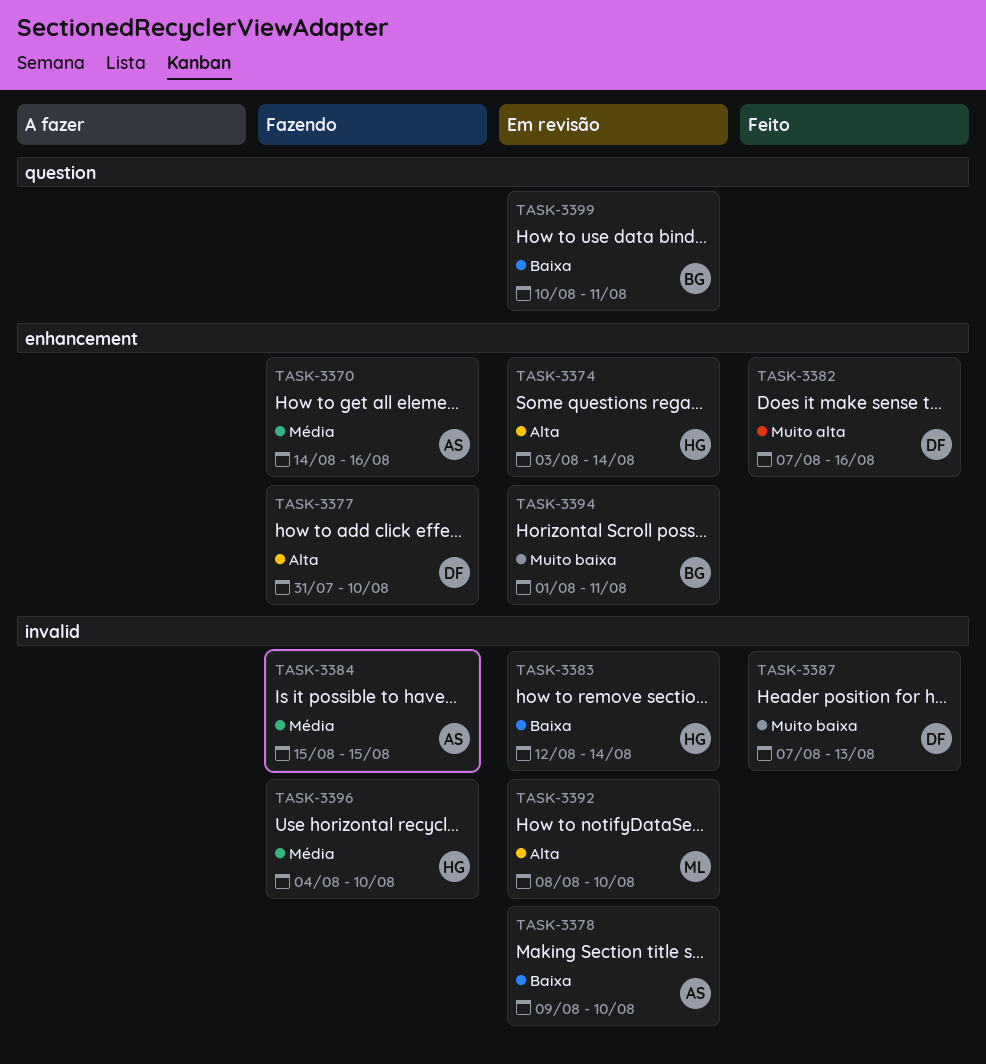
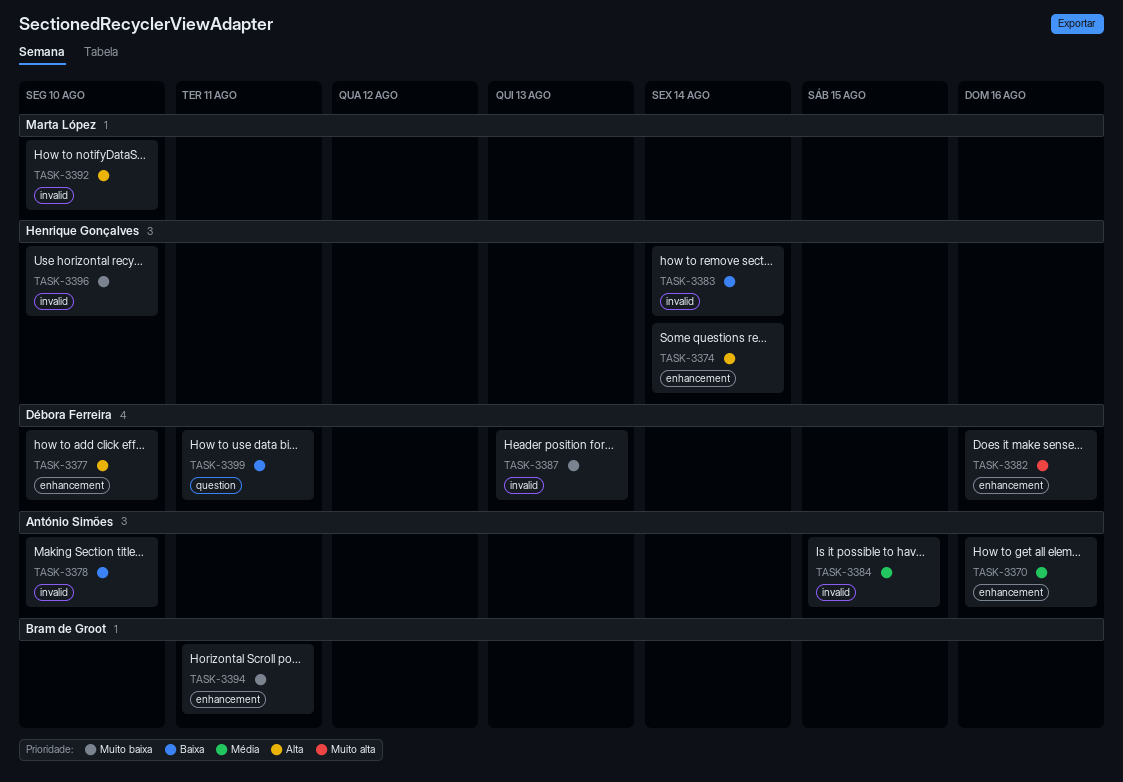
TASK-3396, priority: Média -> Muito baixa
TASK-3399, owner: Bram de Groot -> Débora Ferreira

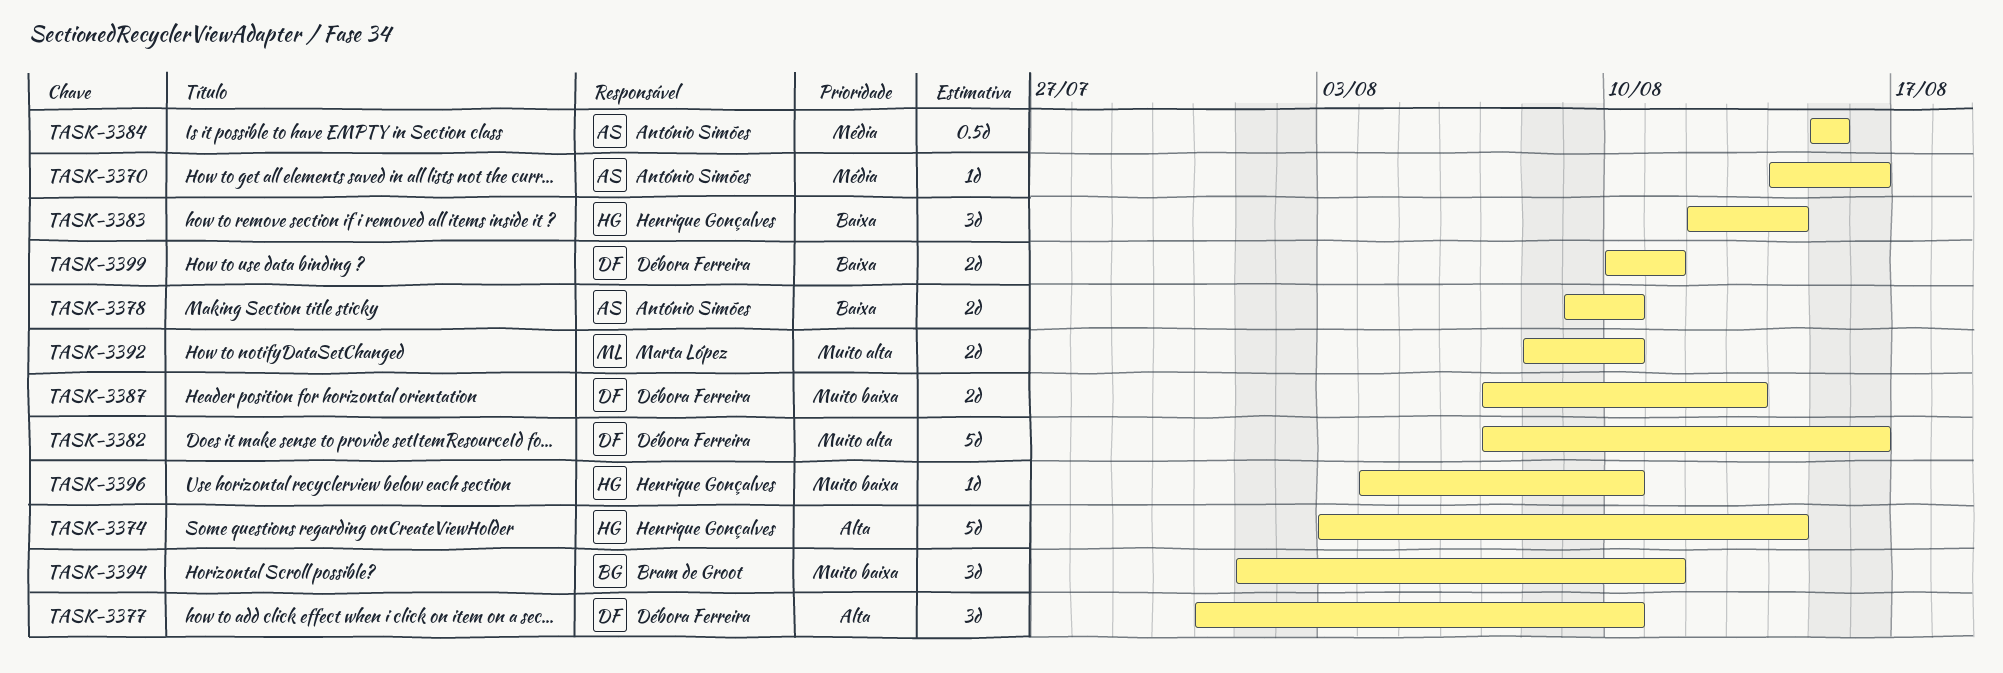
TASK-3392, priority: Alta -> Muito alta

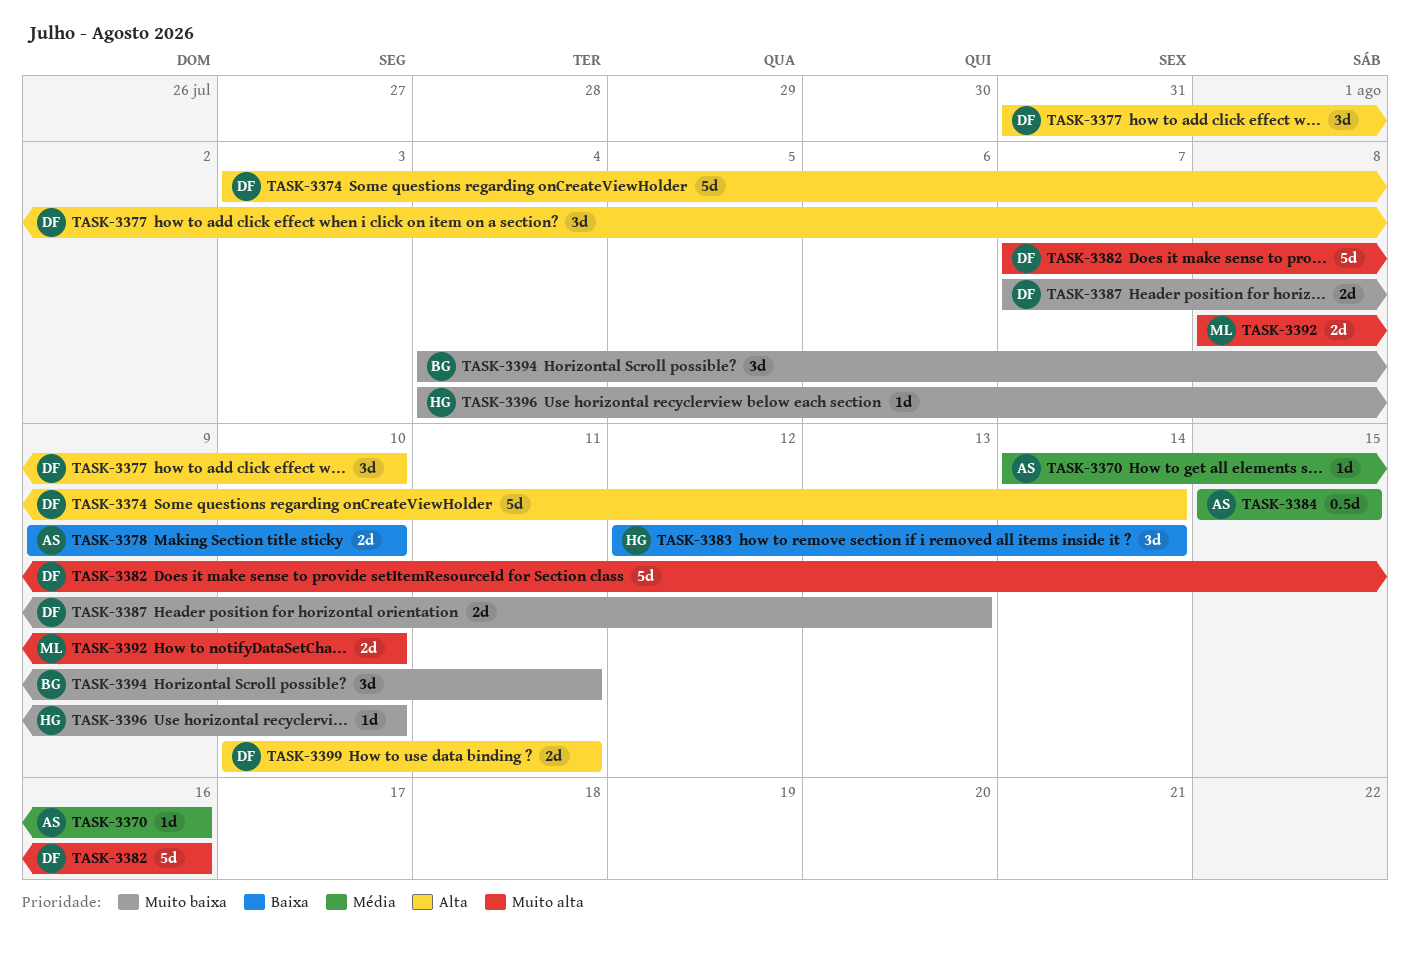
TASK-3374, owner: Henrique Gonçalves -> Débora Ferreira
TASK-3394, start: Aug 1 -> Aug 4
TASK-3399, priority: Baixa -> Alta

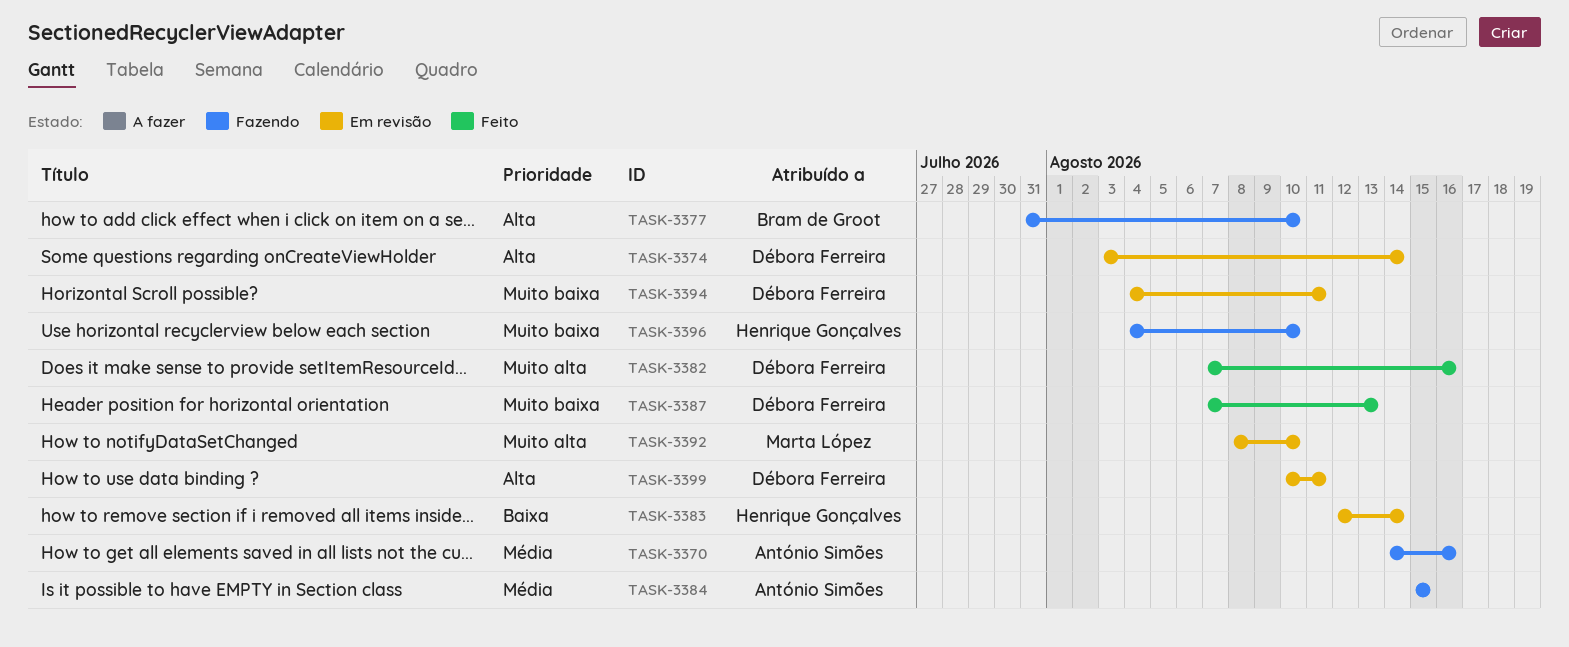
TASK-3377, owner: Débora Ferreira -> Bram de Groot
TASK-3378: present -> none
TASK-3394, owner: Bram de Groot -> Débora Ferreira

